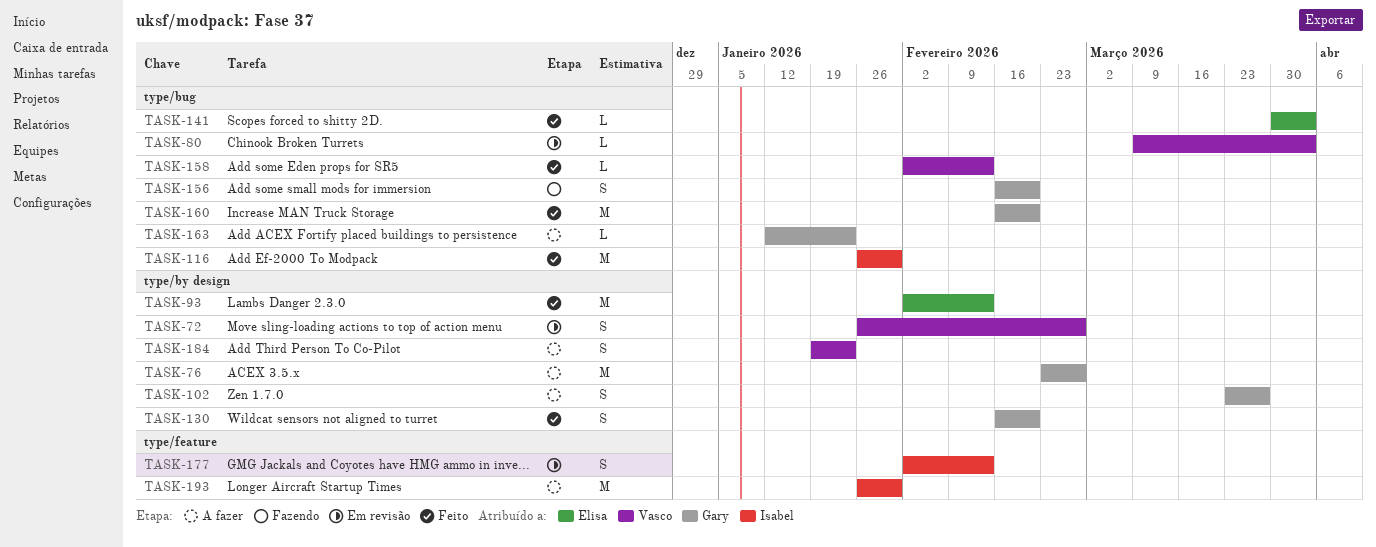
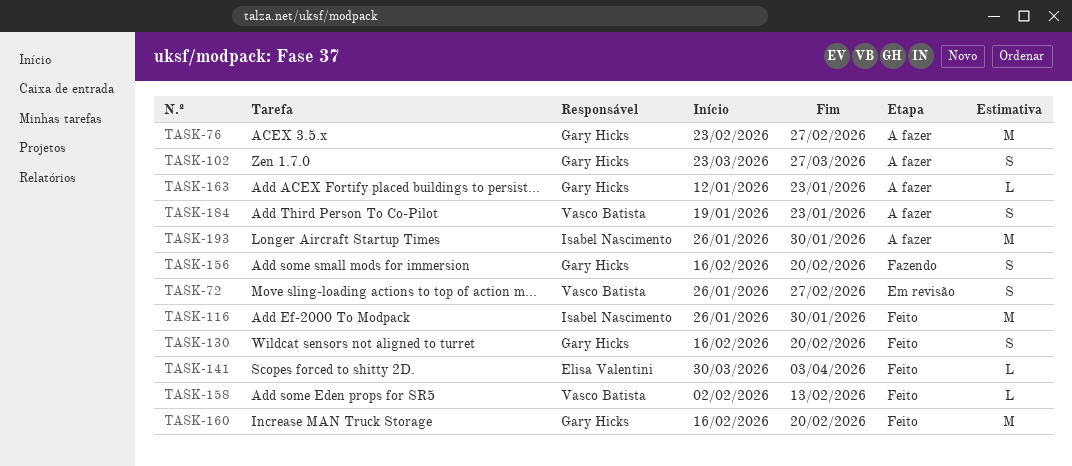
TASK-80: present -> none
TASK-93: present -> none
TASK-177: present -> none

